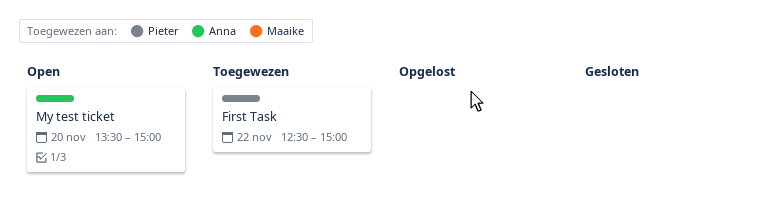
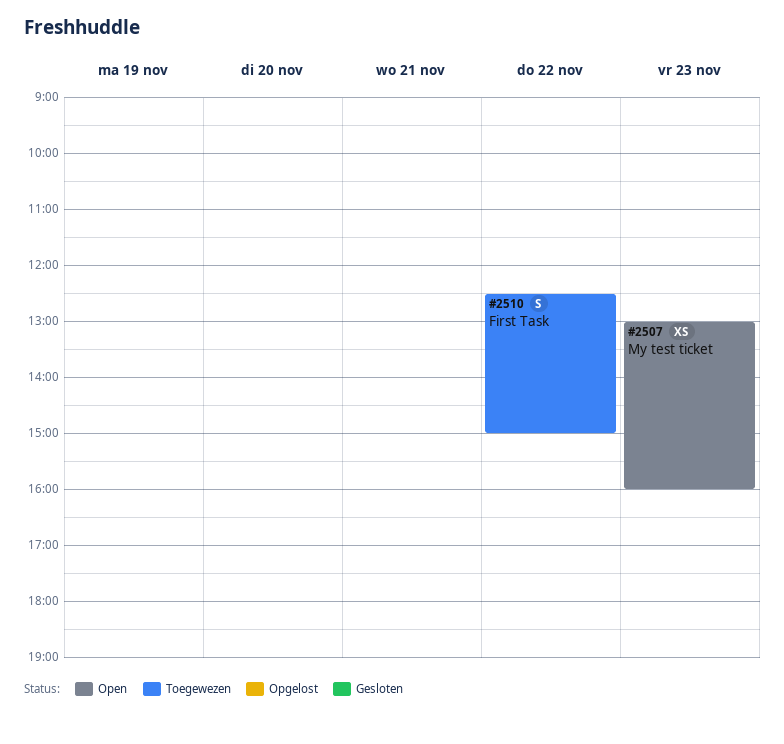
My test ticket, day: Nov 20 -> Nov 23
My test ticket, begins: 13:30 -> 13:00
My test ticket, ends: 15:00 -> 16:00

